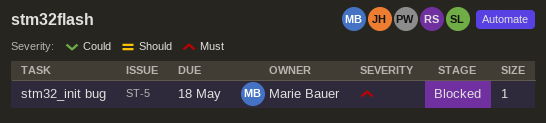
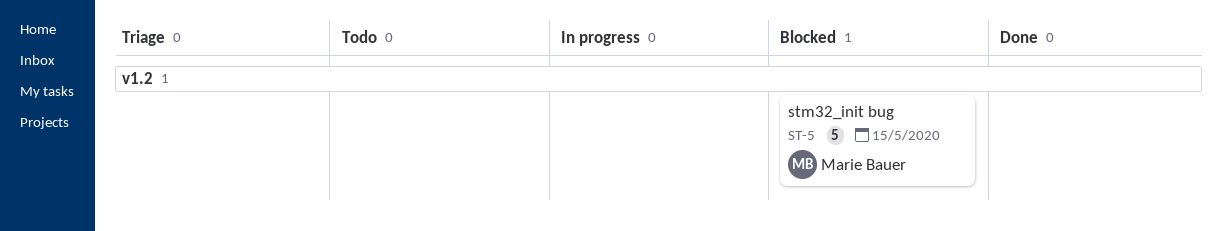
ST-5, estimate: 1 -> 5
ST-5, due: May 18 -> May 15

